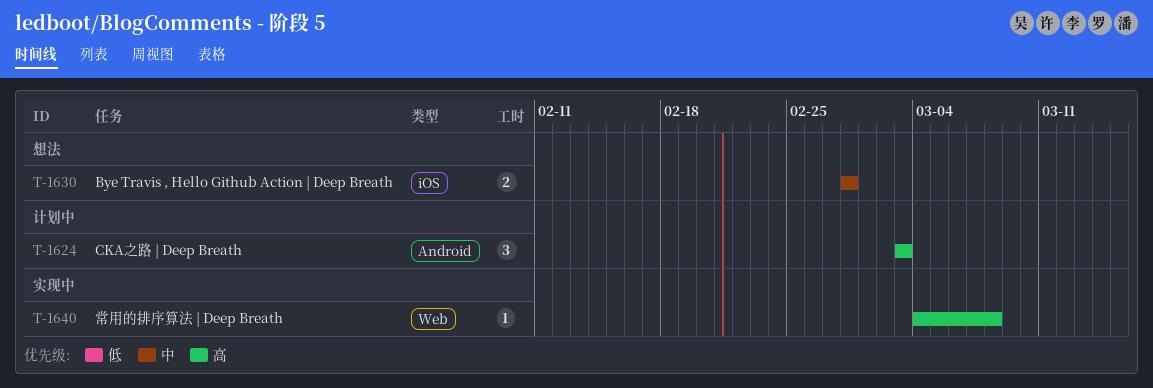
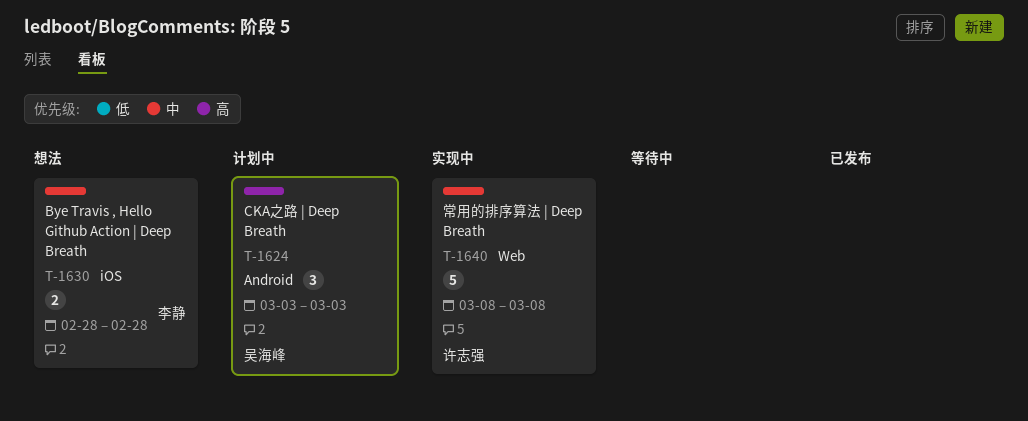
T-1640, priority: 高 -> 中
T-1640, estimate: 1 -> 5
T-1640, start: Mar 4 -> Mar 8

